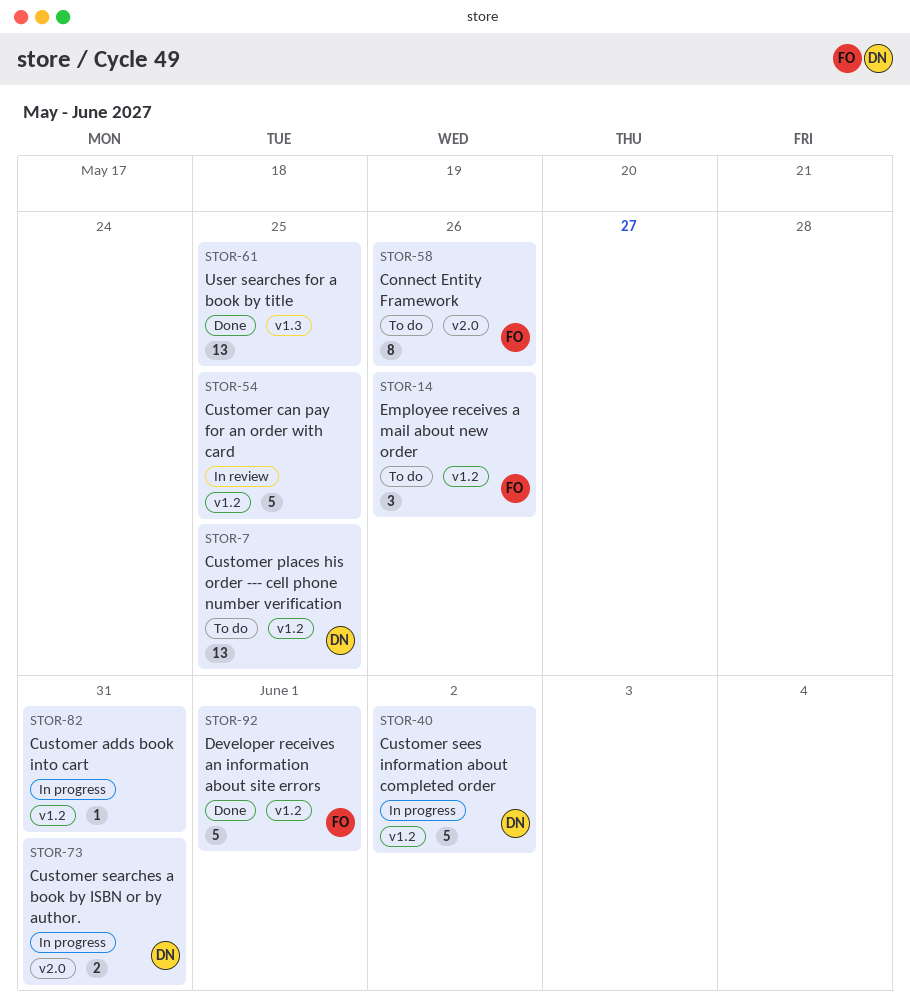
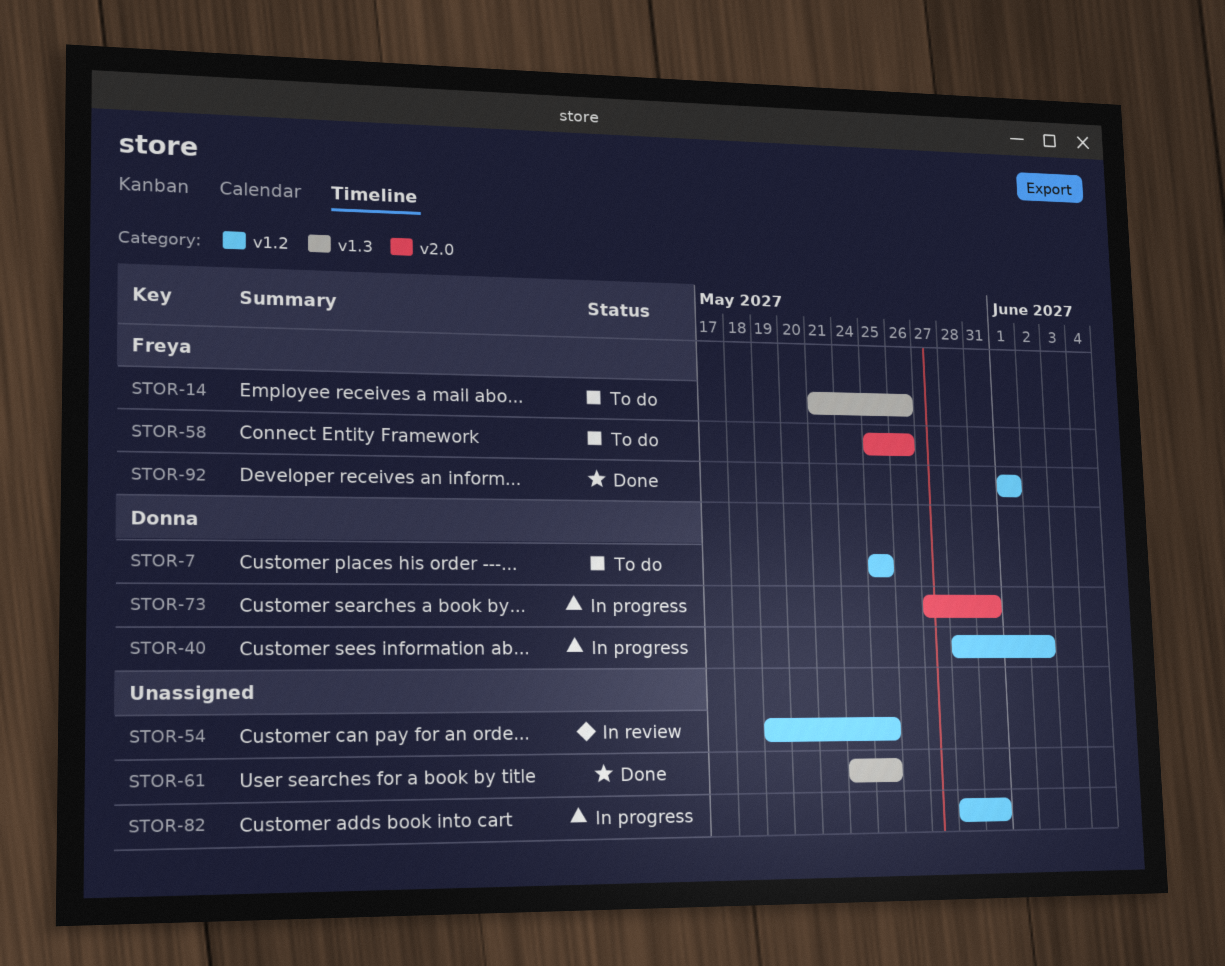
STOR-14, label: v1.2 -> v1.3

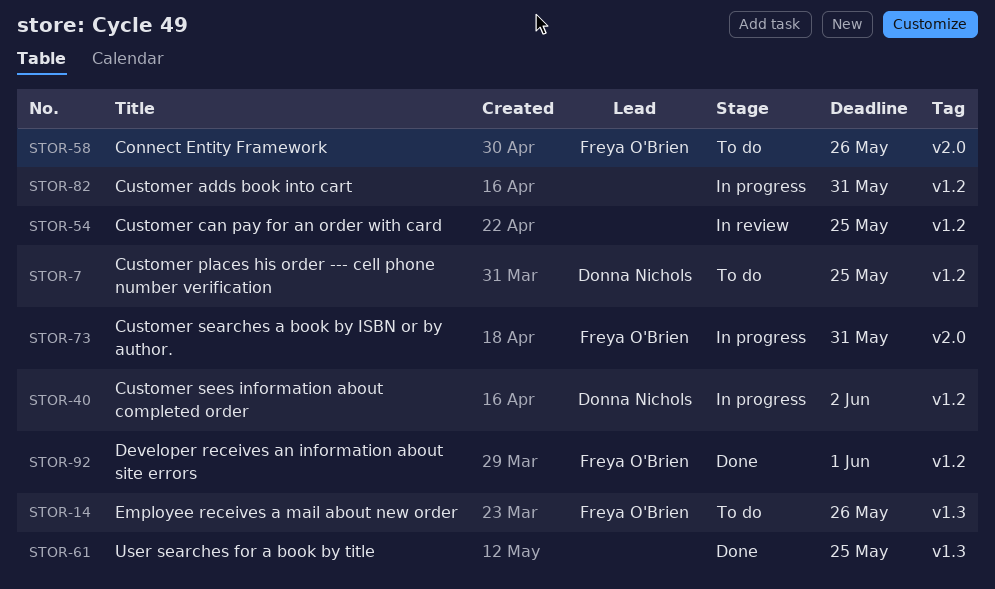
STOR-73, owner: Donna Nichols -> Freya O'Brien

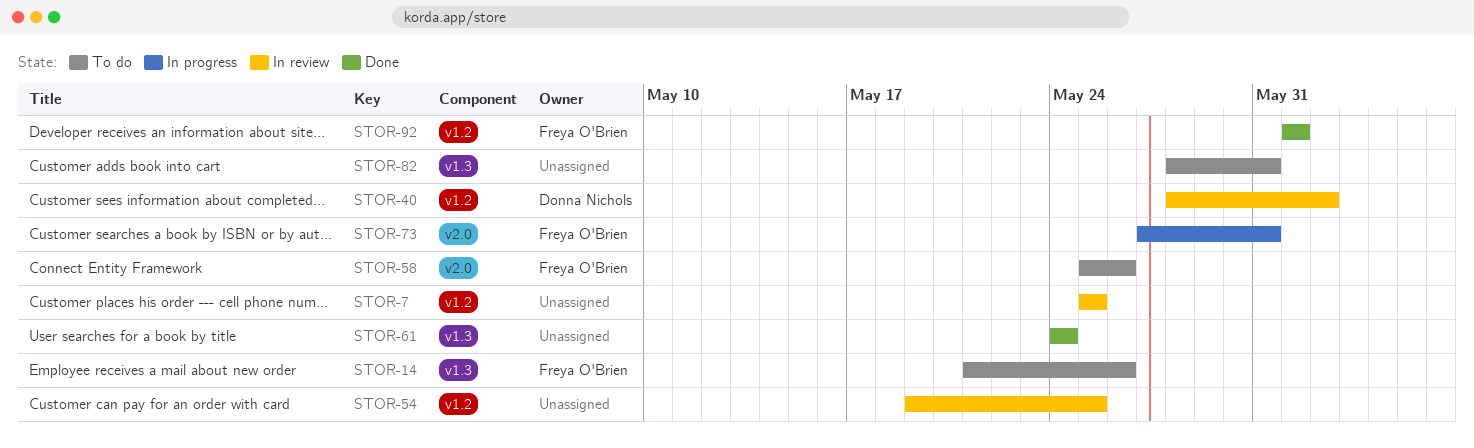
STOR-7, status: To do -> In review
STOR-7, owner: Donna Nichols -> none
STOR-40, status: In progress -> In review
STOR-61, due: May 25 -> May 24
STOR-82, status: In progress -> To do
STOR-82, label: v1.2 -> v1.3

